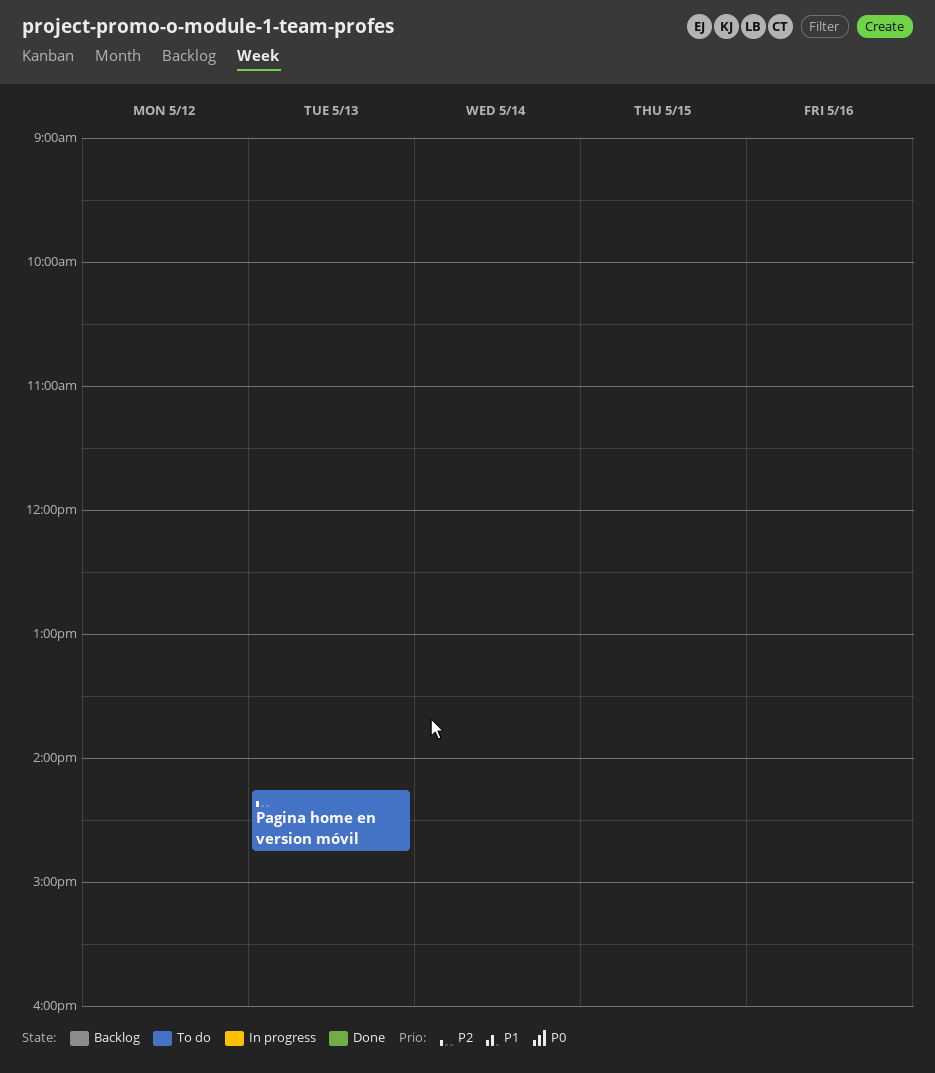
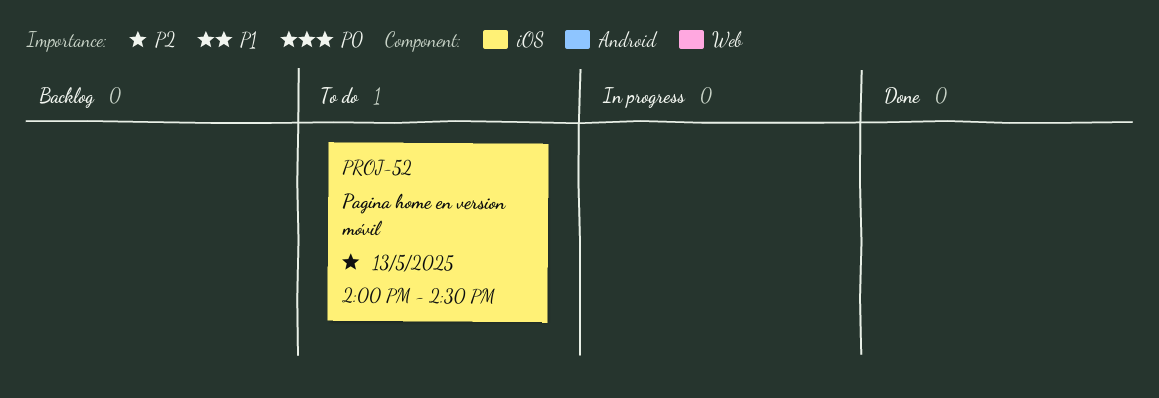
Pagina home en version móvil, begins: 14:15 -> 14:00
Pagina home en version móvil, ends: 14:45 -> 14:30

